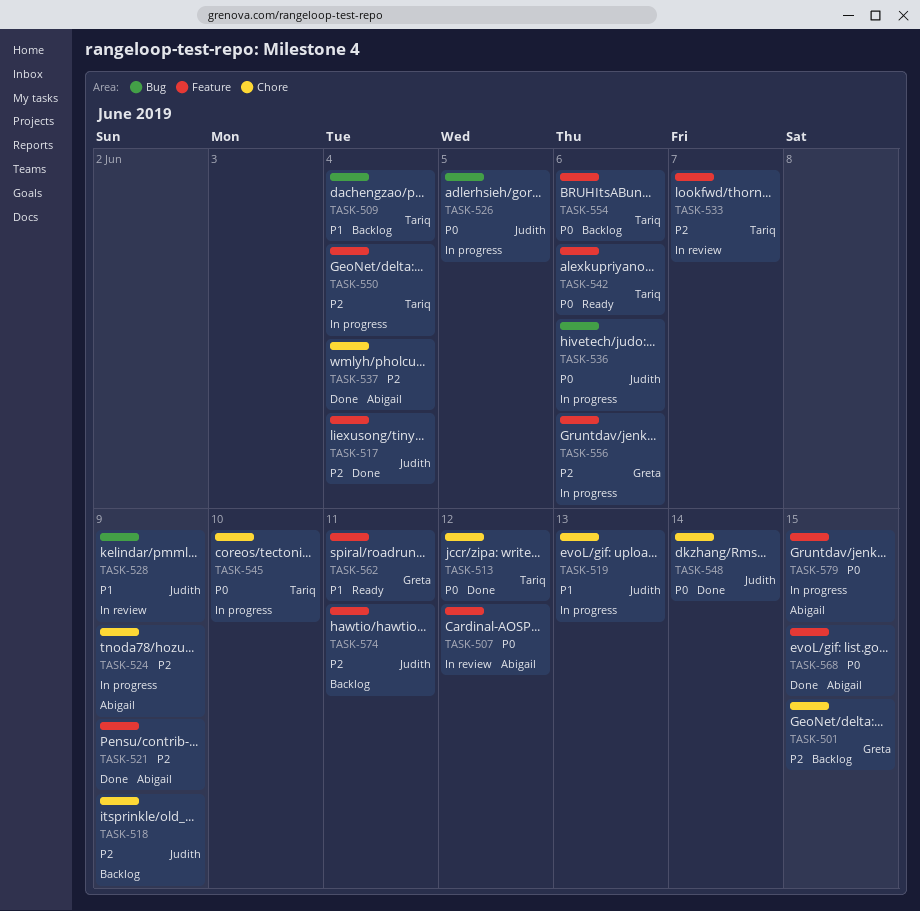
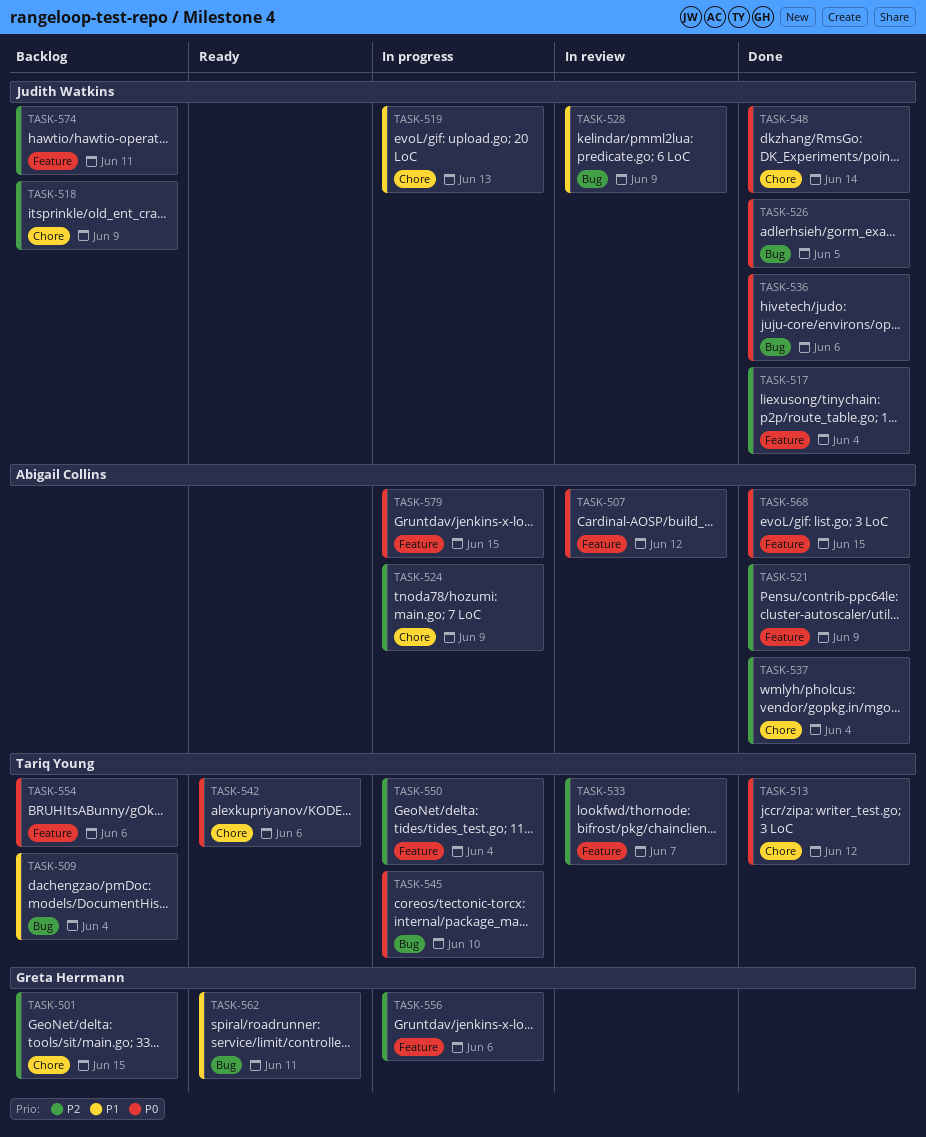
TASK-526, status: In progress -> Done
TASK-536, status: In progress -> Done
TASK-542, label: Feature -> Chore
TASK-545, label: Chore -> Bug
TASK-562, label: Feature -> Bug

